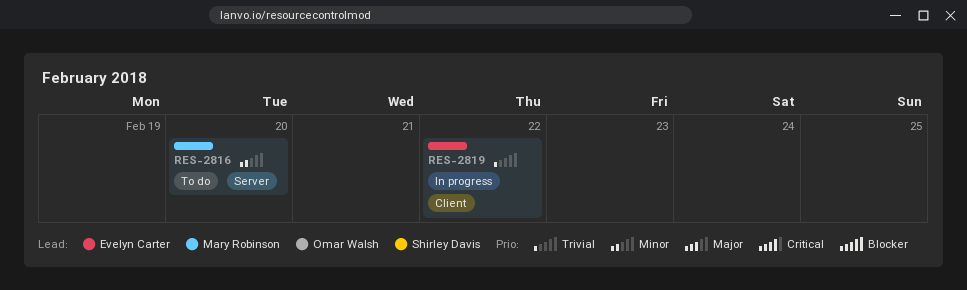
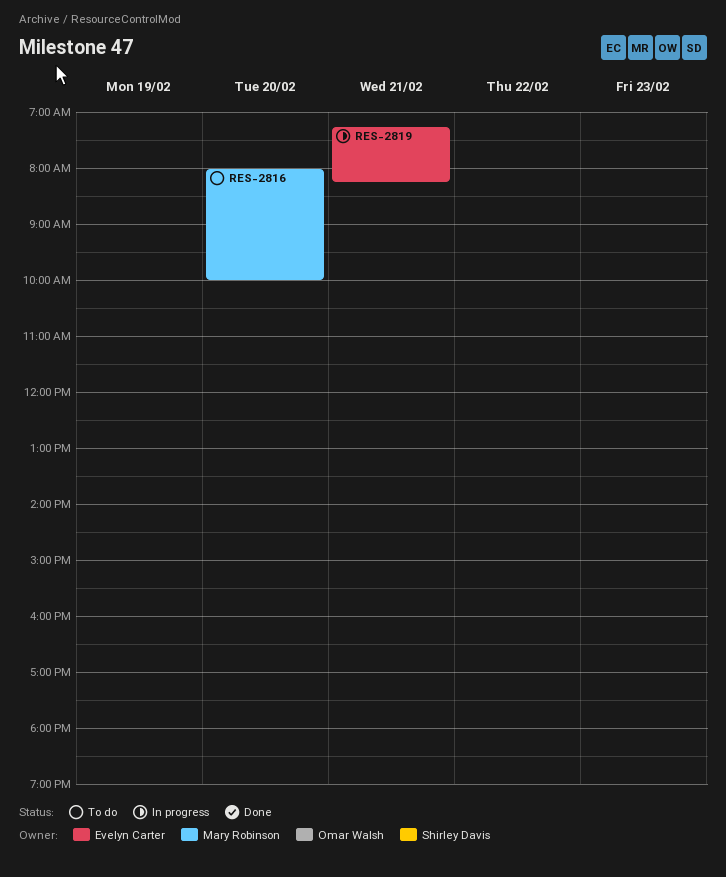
RES-2819, day: Feb 22 -> Feb 21

